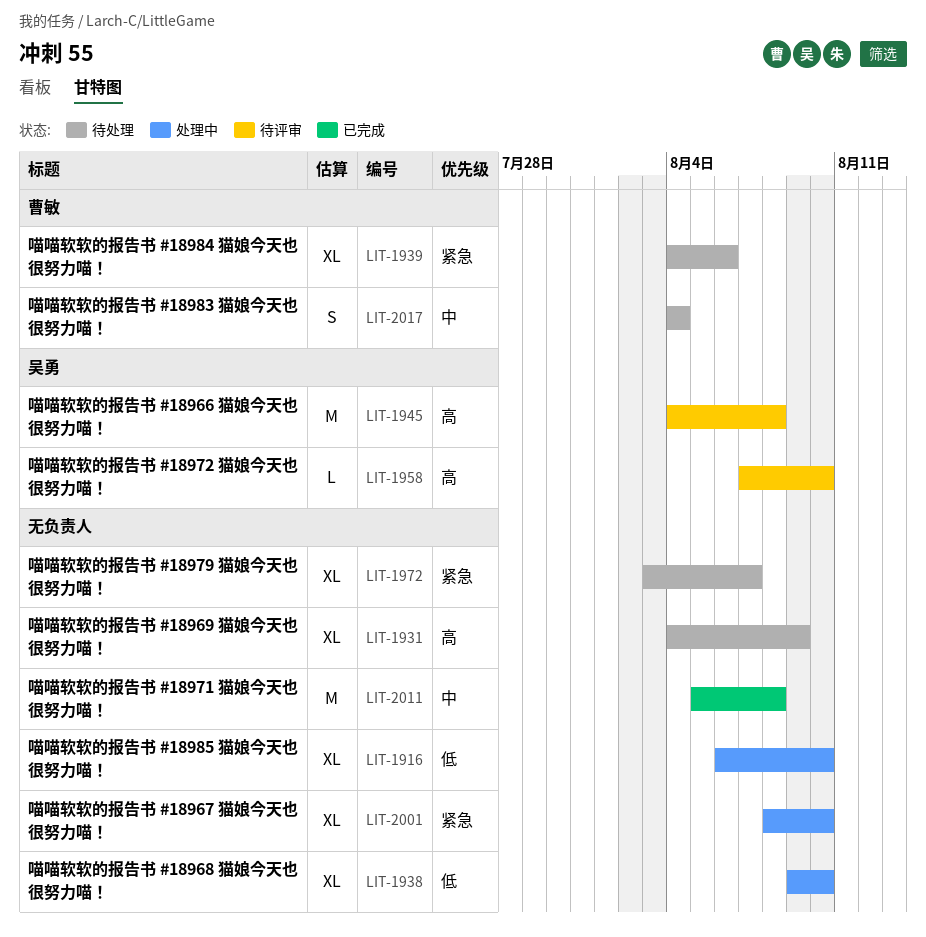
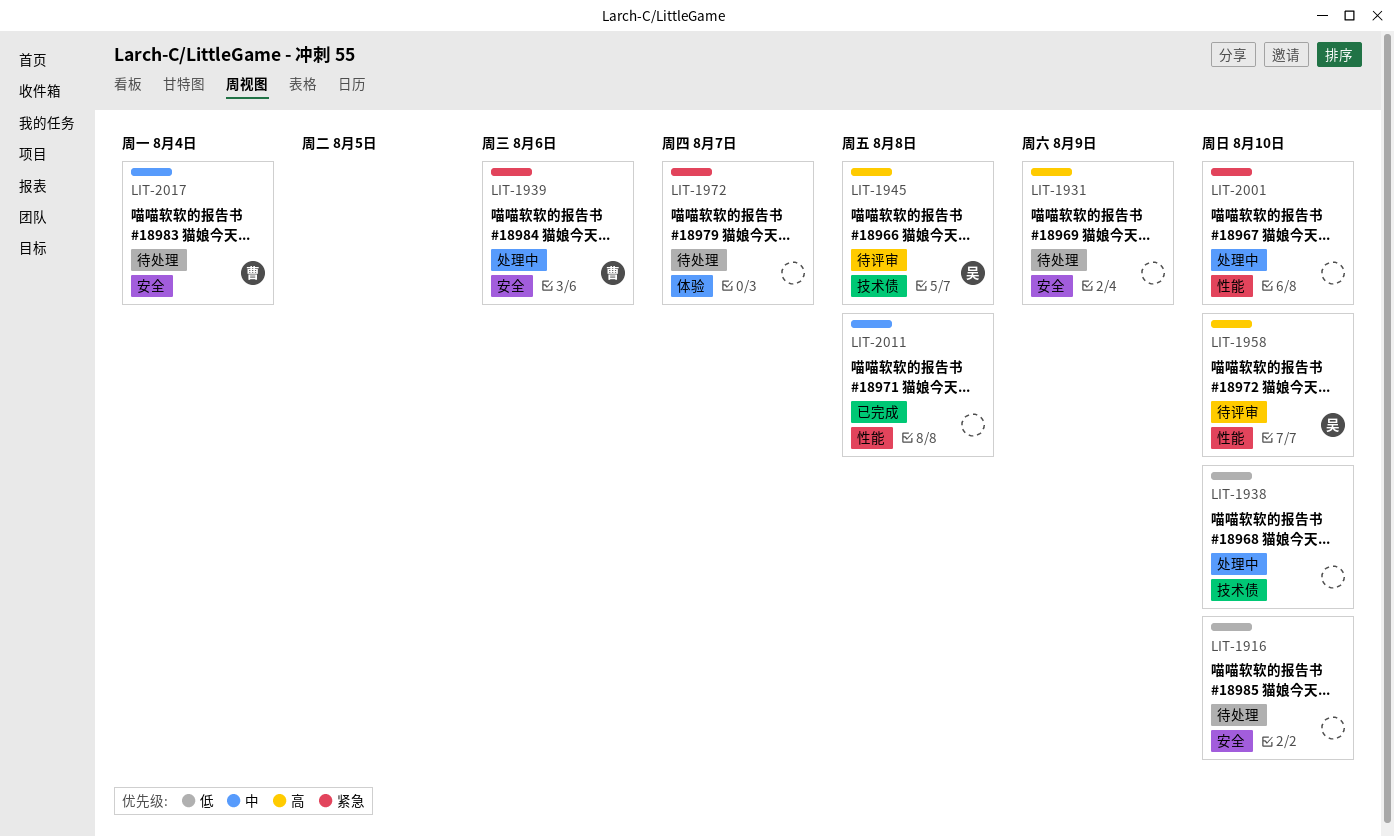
LIT-1916, status: 处理中 -> 待处理
LIT-1939, status: 待处理 -> 处理中

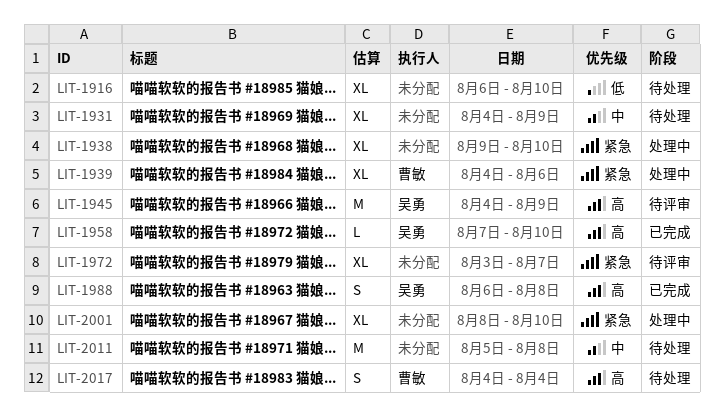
LIT-1931, priority: 高 -> 中
LIT-1938, priority: 低 -> 紧急
LIT-1945, due: Aug 8 -> Aug 9
LIT-1958, status: 待评审 -> 已完成
LIT-1972, status: 待处理 -> 待评审
LIT-1988: none -> present
LIT-2011, status: 已完成 -> 待处理
LIT-2017, priority: 中 -> 高

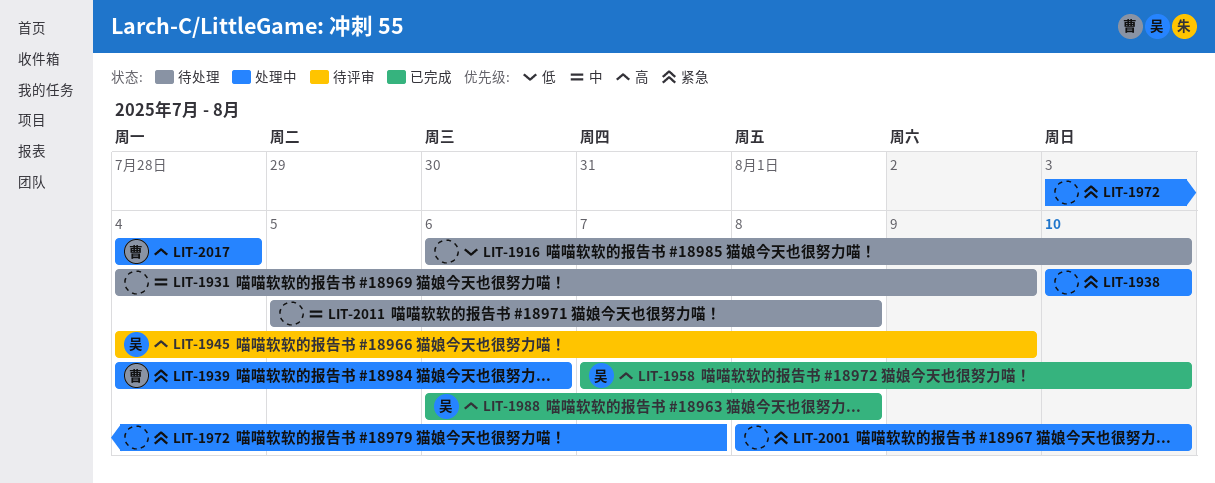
LIT-1938, start: Aug 9 -> Aug 10
LIT-1972, status: 待评审 -> 处理中
LIT-2017, status: 待处理 -> 处理中

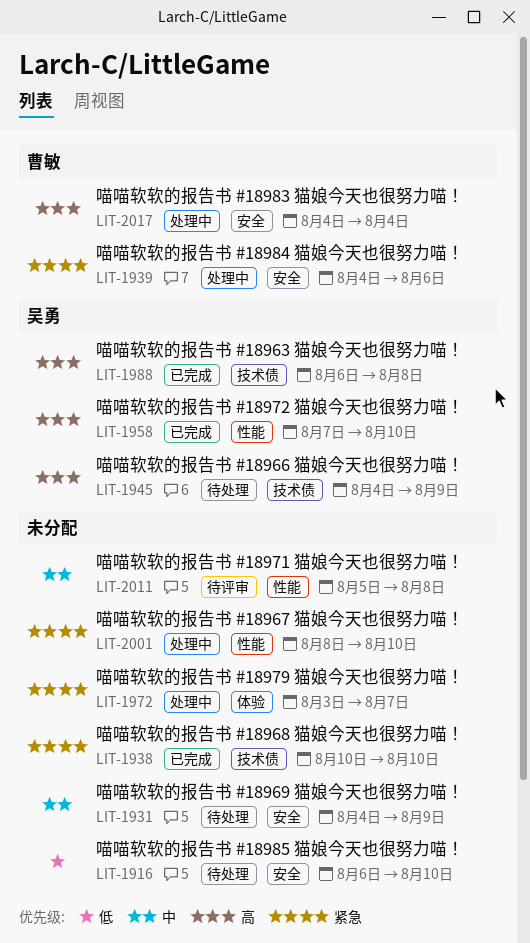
LIT-1938, status: 处理中 -> 已完成
LIT-1945, status: 待评审 -> 待处理
LIT-2011, status: 待处理 -> 待评审

